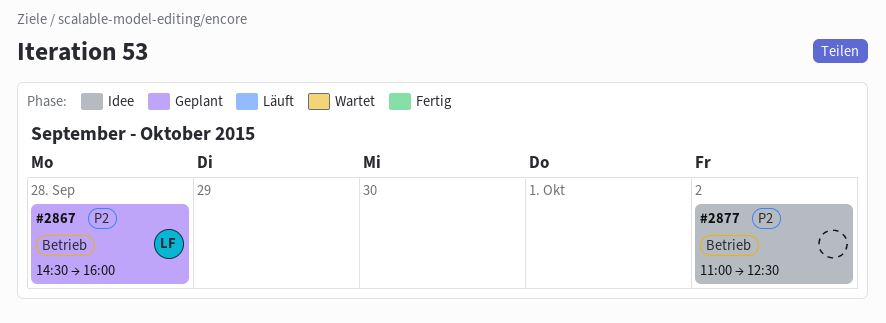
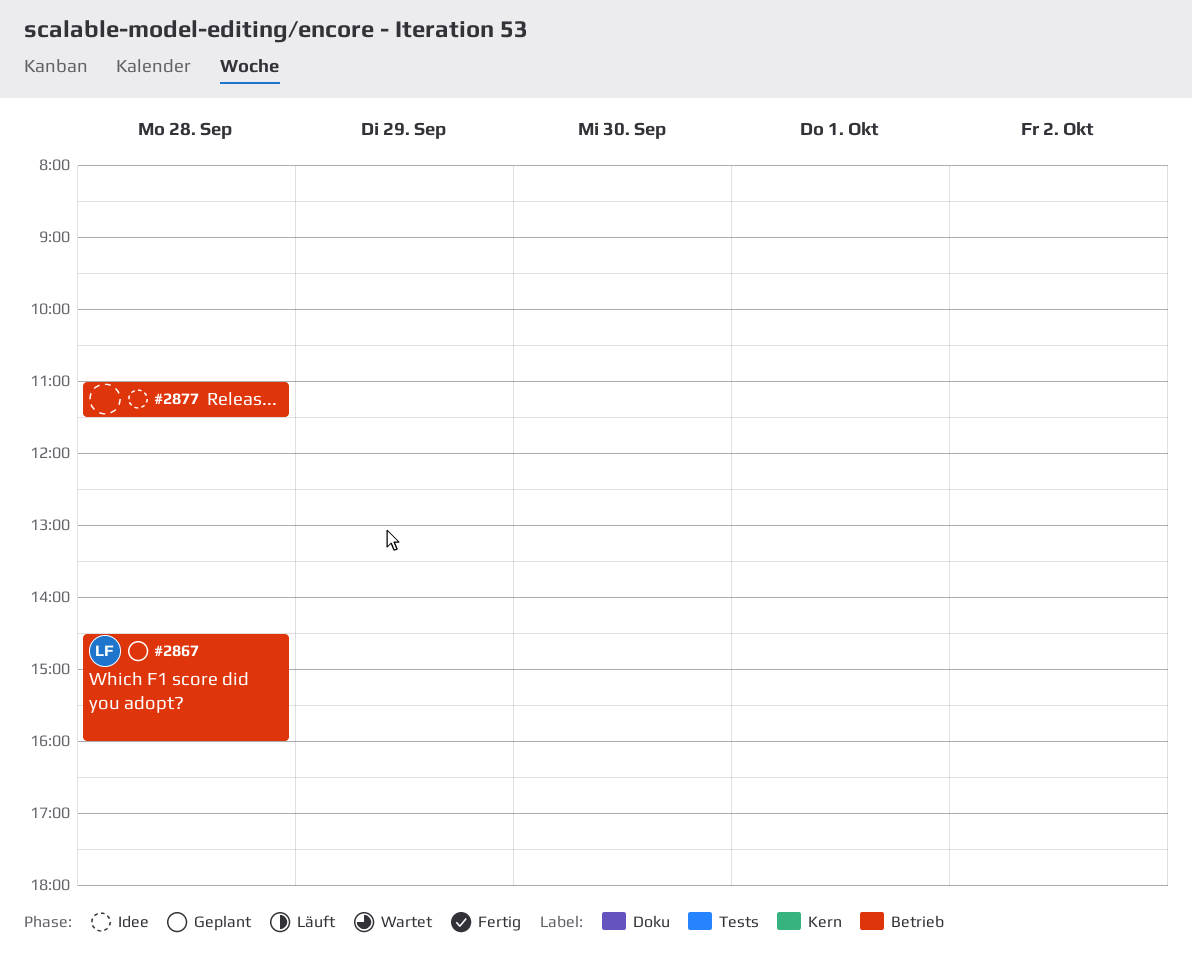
#2877, day: Oct 2 -> Sep 28
#2877, ends: 12:30 -> 11:30

